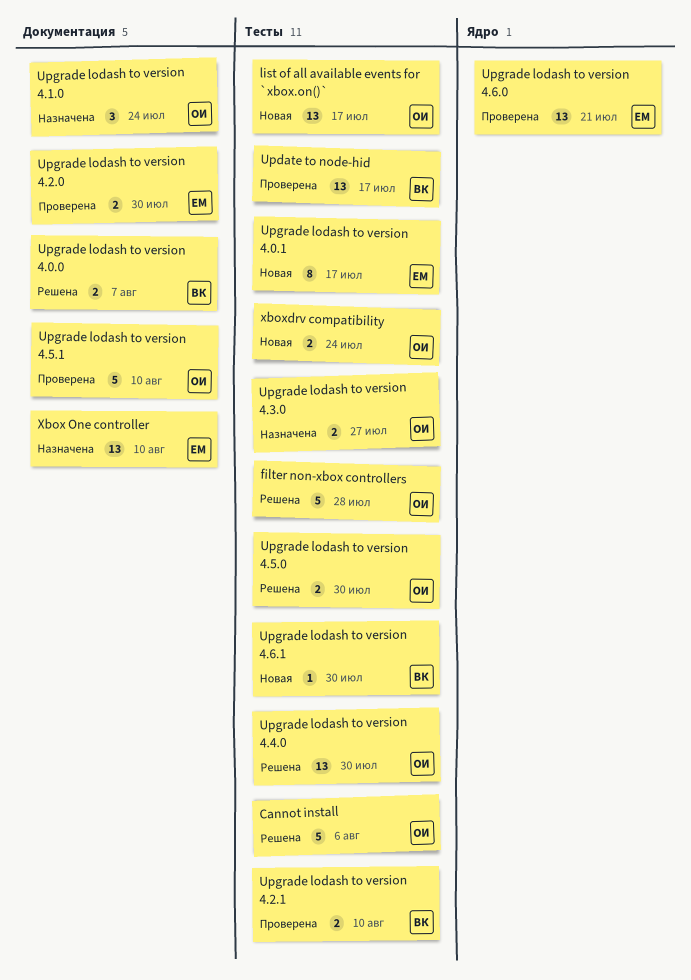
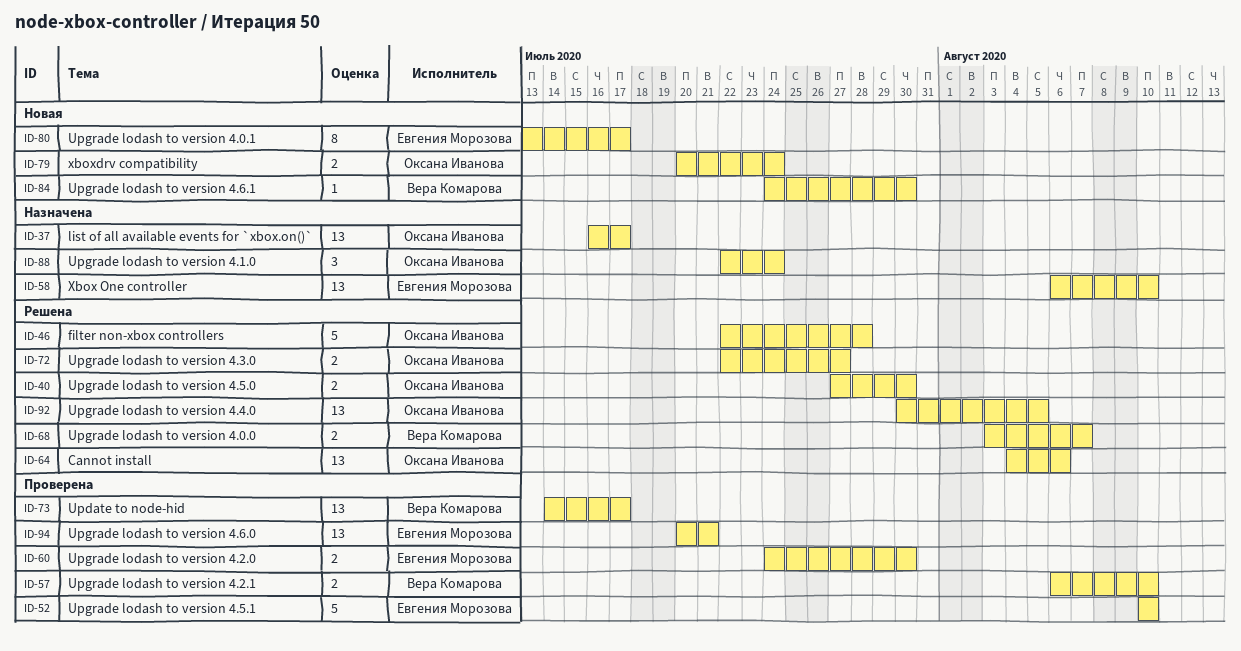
Cannot install, estimate: 5 -> 13
list of all available events for `xbox.on()`, status: Новая -> Назначена
Upgrade lodash to version 4.3.0, status: Назначена -> Решена
Upgrade lodash to version 4.4.0, due: Jul 30 -> Aug 5
Upgrade lodash to version 4.5.1, owner: Оксана Иванова -> Евгения Морозова

